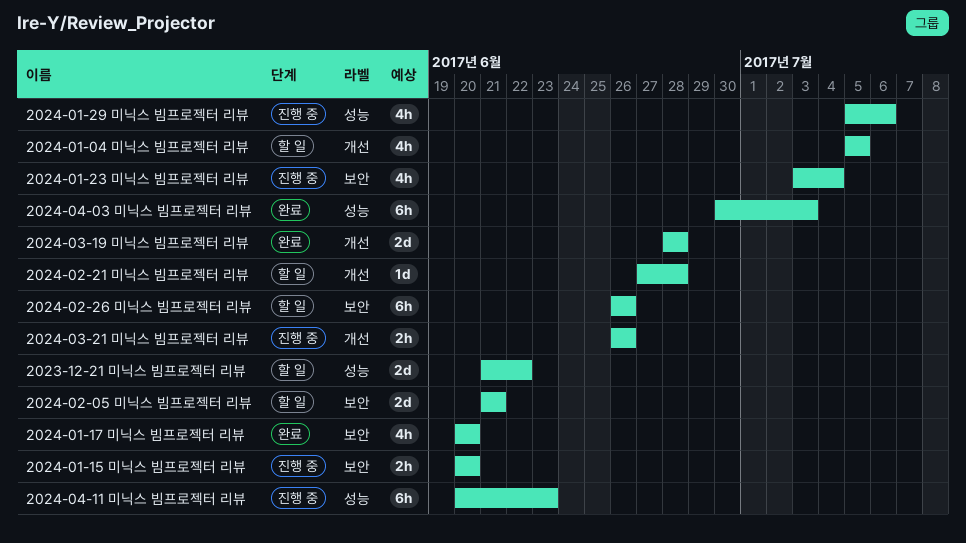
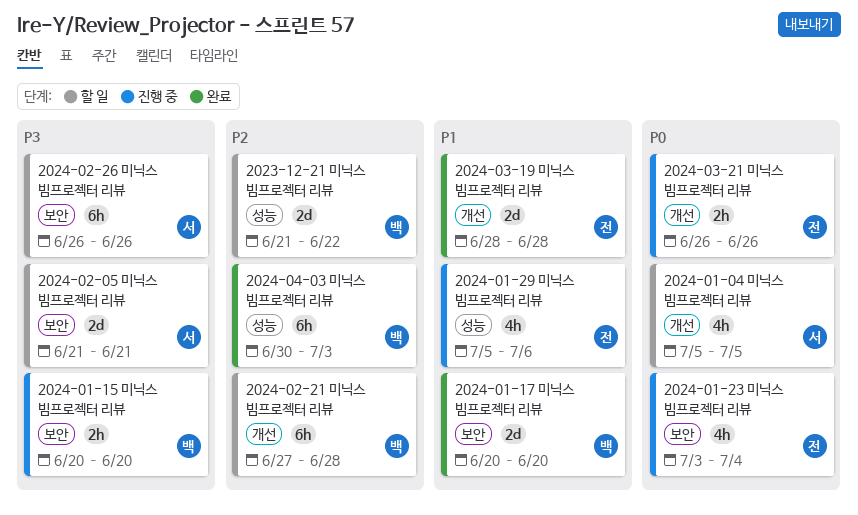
2024-01-17 미닉스 빔프로젝터 리뷰, estimate: 4h -> 2d
2024-02-21 미닉스 빔프로젝터 리뷰, estimate: 1d -> 6h
2024-04-11 미닉스 빔프로젝터 리뷰: present -> none

